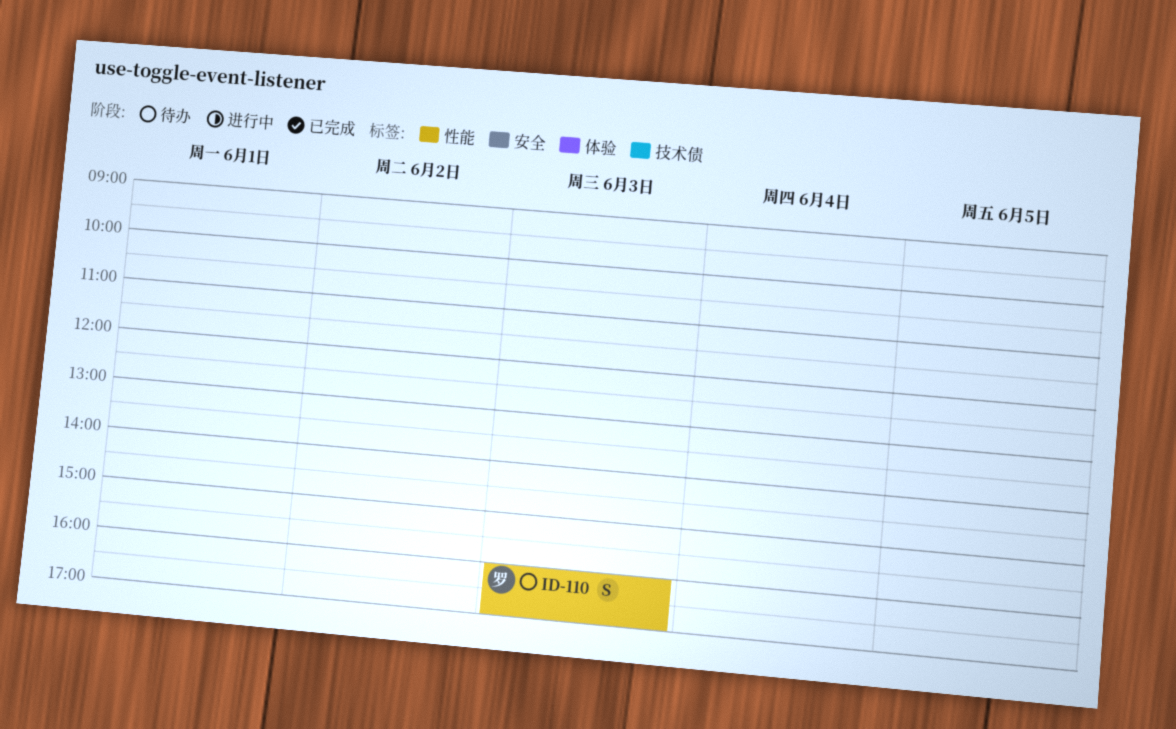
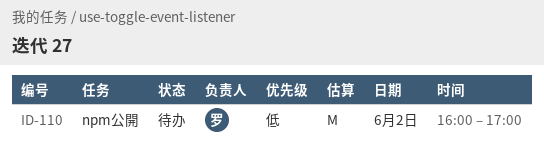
ID-110, estimate: S -> M
ID-110, day: Jun 3 -> Jun 2

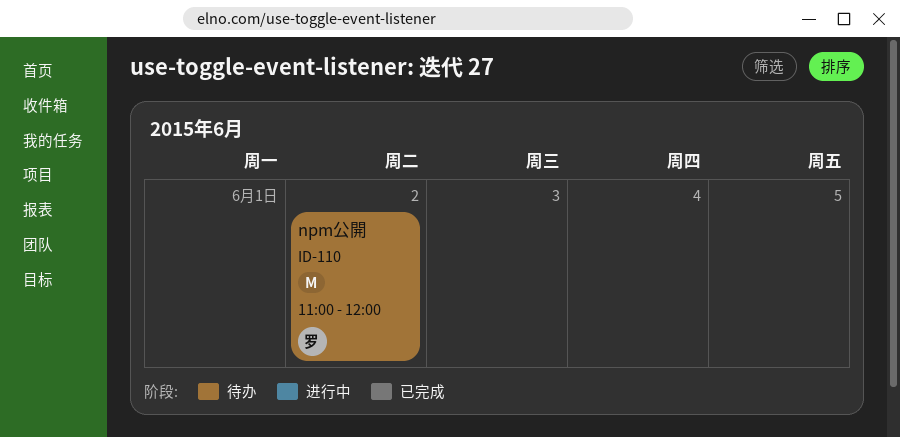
ID-110, begins: 16:00 -> 11:00
ID-110, ends: 17:00 -> 12:00

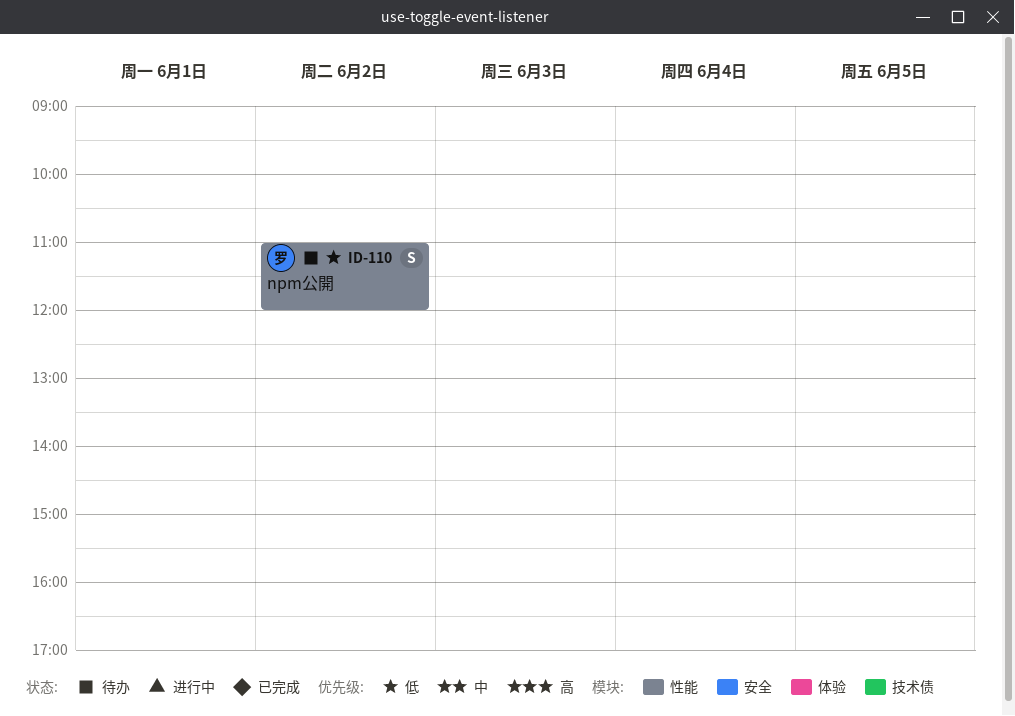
ID-110, estimate: M -> S

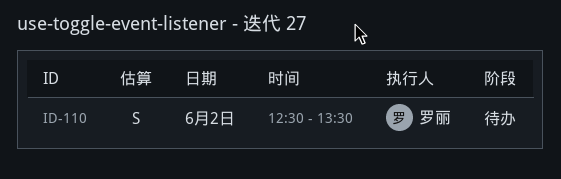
ID-110, begins: 11:00 -> 12:30
ID-110, ends: 12:00 -> 13:30

